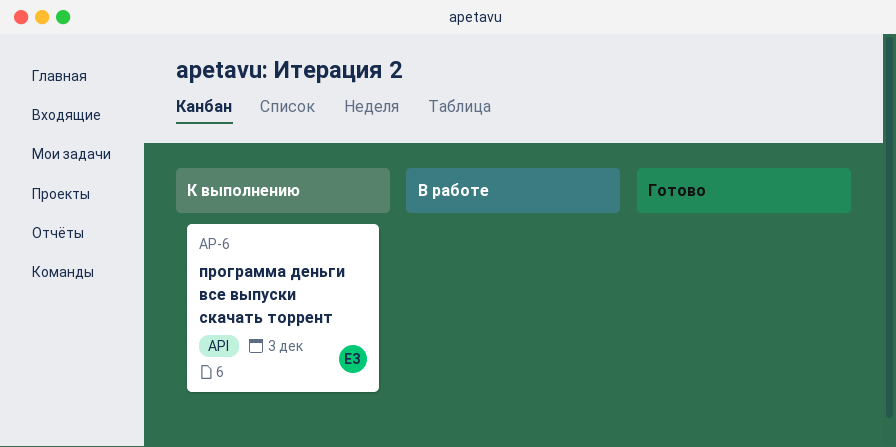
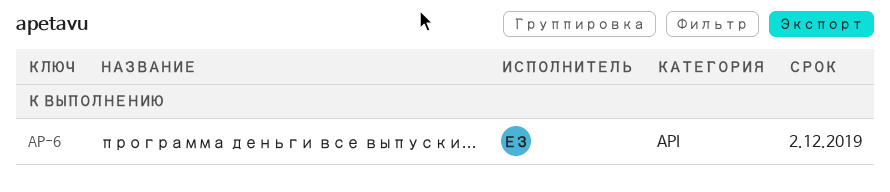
AP-6, due: Dec 3 -> Dec 2

